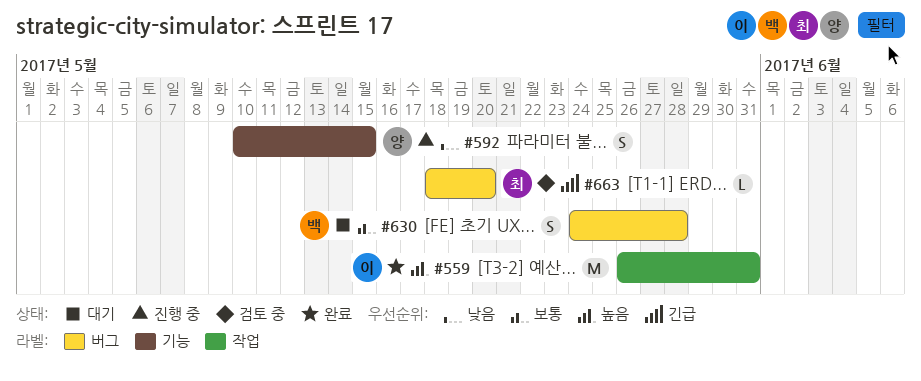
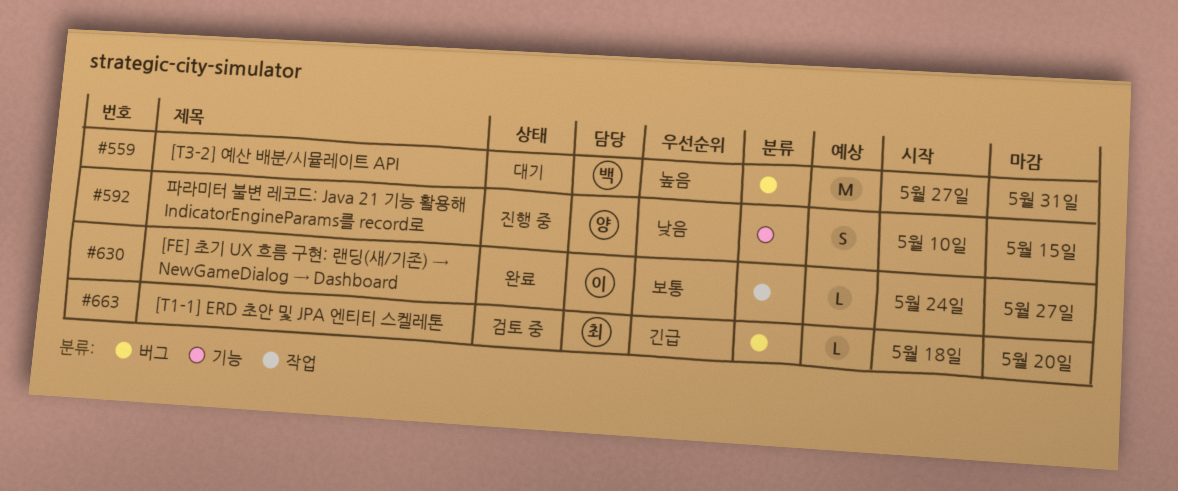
#559, status: 완료 -> 대기
#559, owner: 이 -> 백
#559, label: 작업 -> 버그
#559, start: May 26 -> May 27
#630, status: 대기 -> 완료
#630, owner: 백 -> 이
#630, label: 버그 -> 작업
#630, estimate: S -> L
#630, due: May 28 -> May 27

